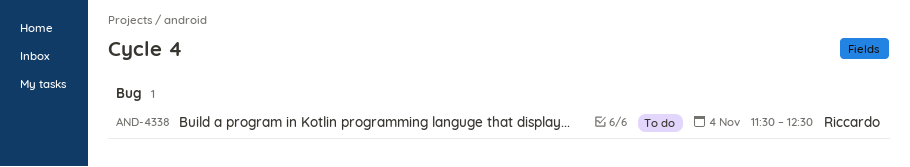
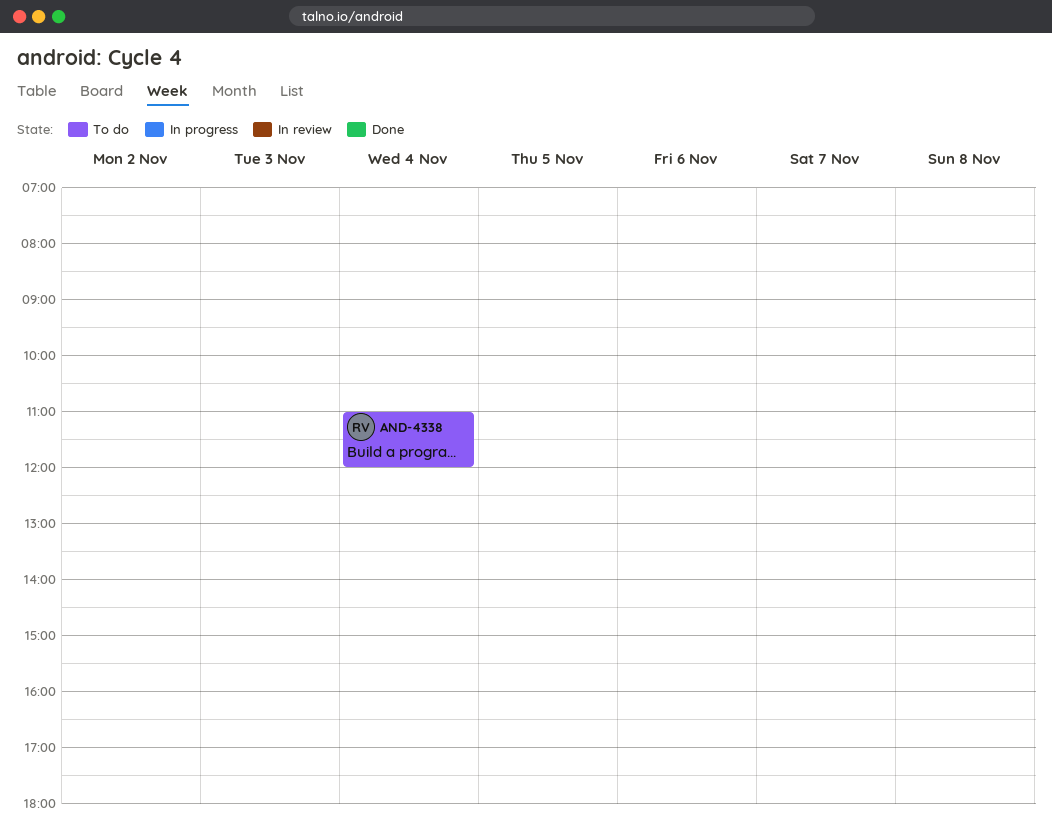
AND-4338, begins: 11:30 -> 11:00
AND-4338, ends: 12:30 -> 12:00

